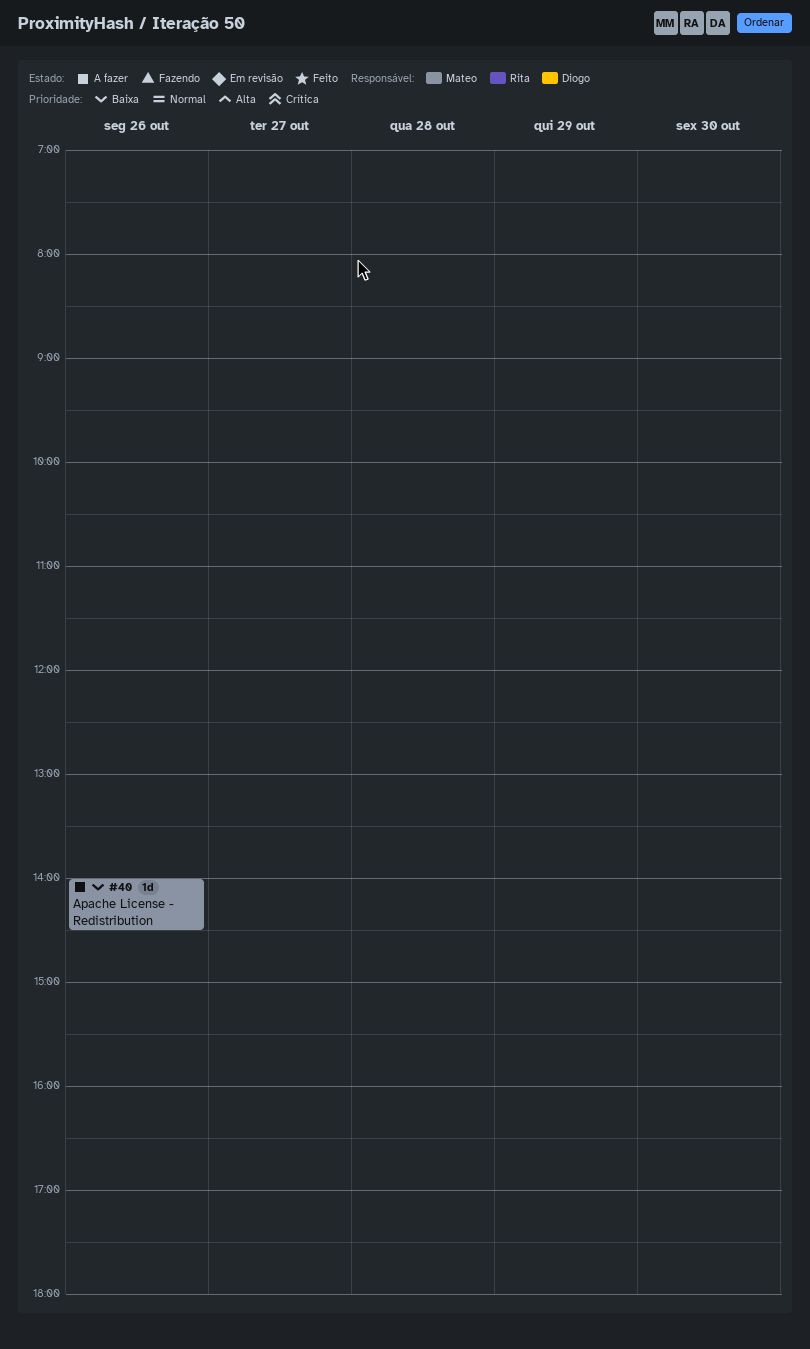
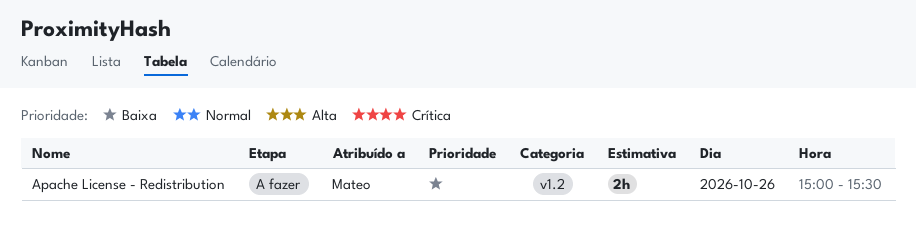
Apache License - Redistribution, estimate: 1d -> 2h
Apache License - Redistribution, begins: 14:00 -> 15:00
Apache License - Redistribution, ends: 14:30 -> 15:30

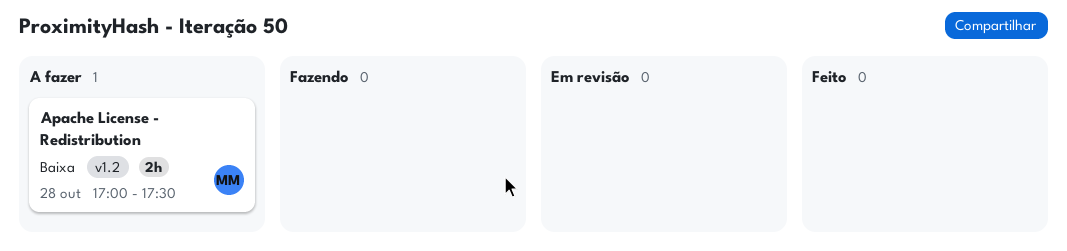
Apache License - Redistribution, day: Oct 26 -> Oct 28
Apache License - Redistribution, begins: 15:00 -> 17:00
Apache License - Redistribution, ends: 15:30 -> 17:30

